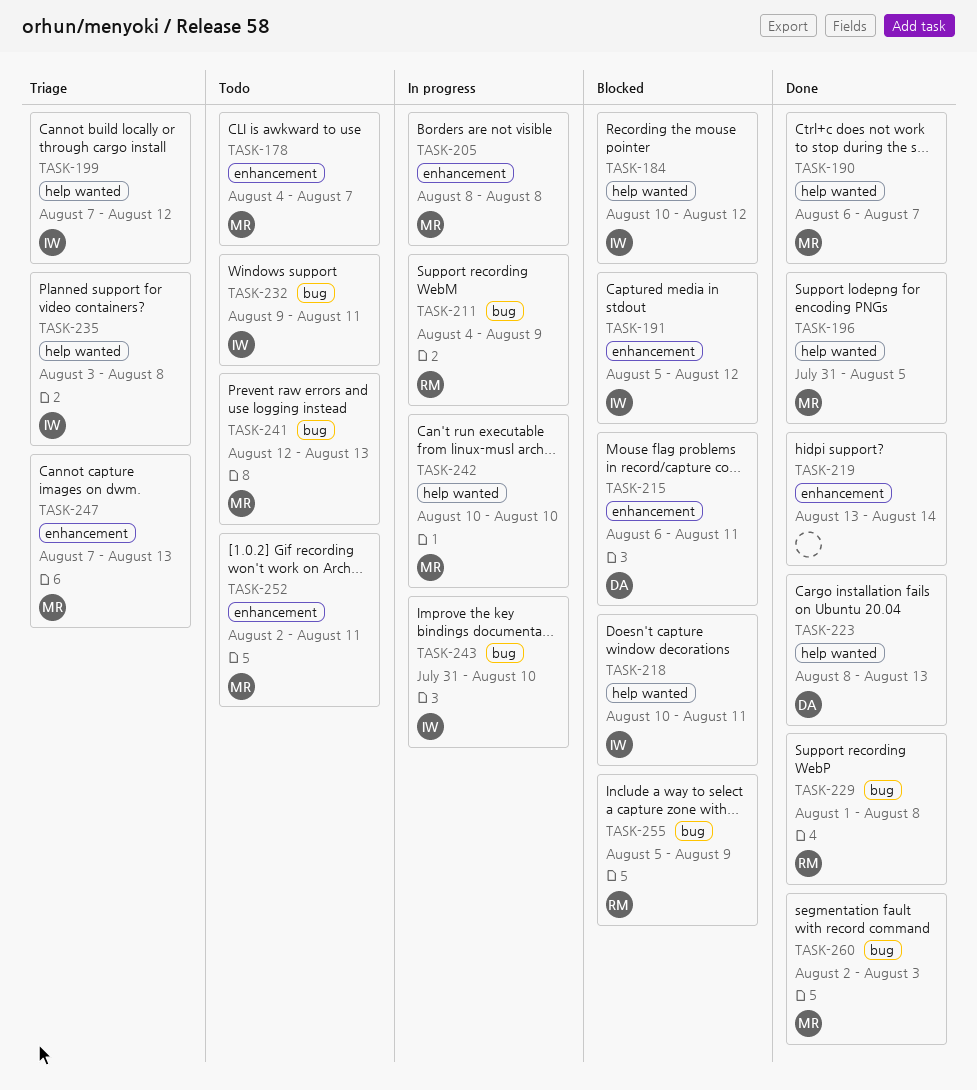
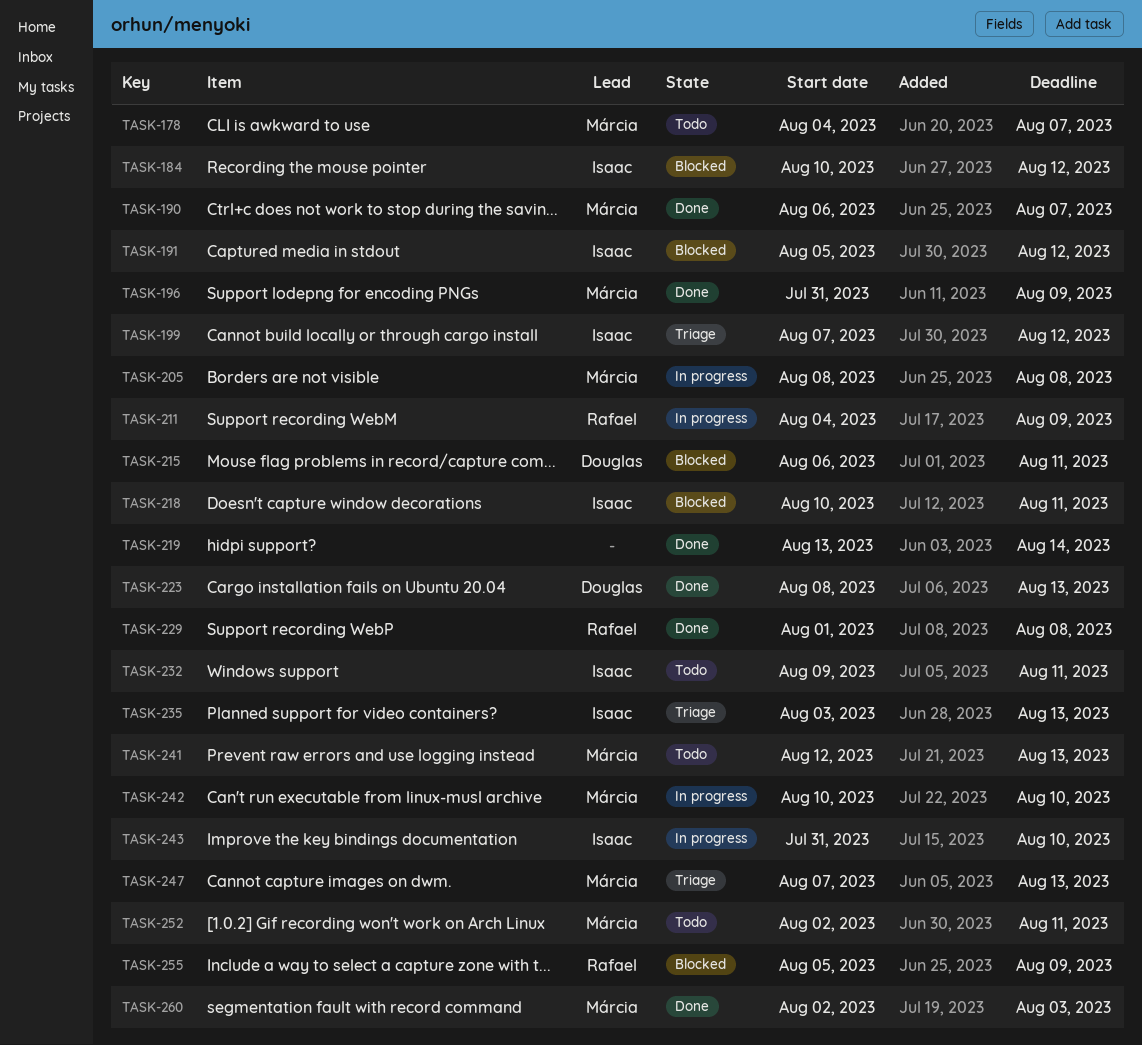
TASK-196, due: Aug 5 -> Aug 9
TASK-235, due: Aug 8 -> Aug 13

